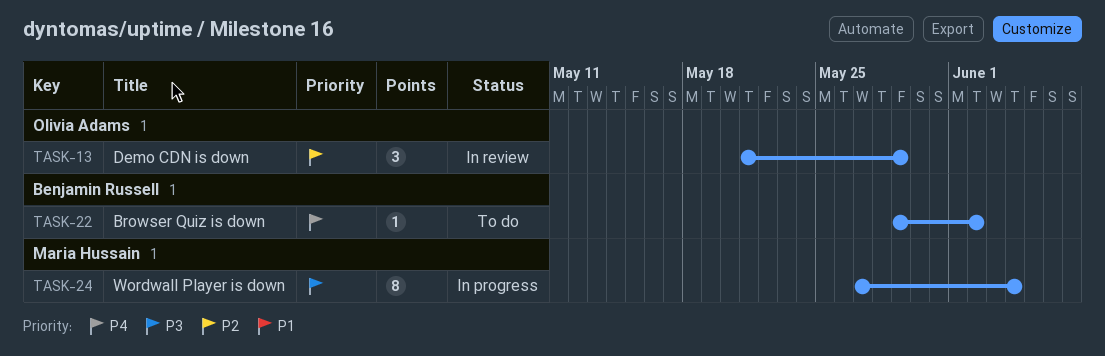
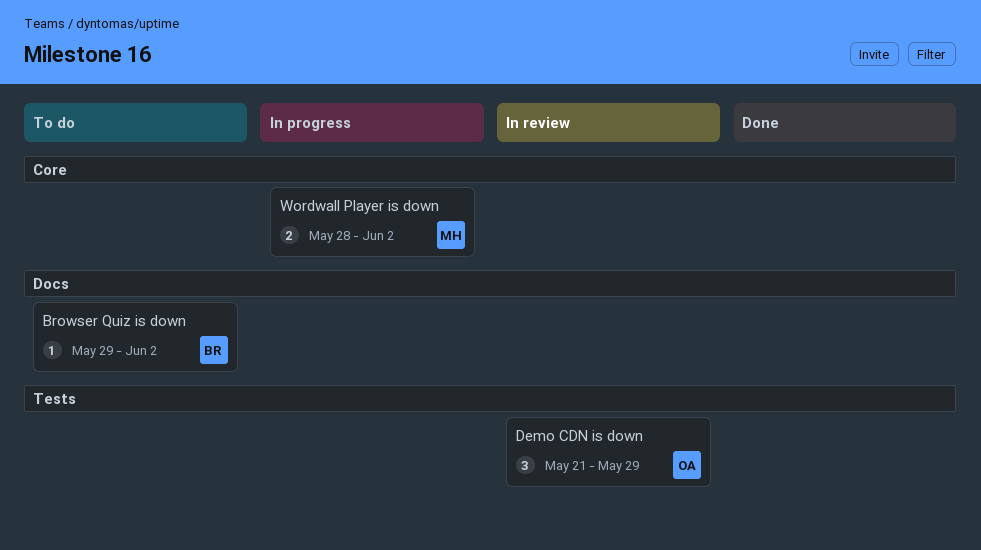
Wordwall Player is down, estimate: 8 -> 2
Wordwall Player is down, start: May 27 -> May 28
Wordwall Player is down, due: Jun 4 -> Jun 2

